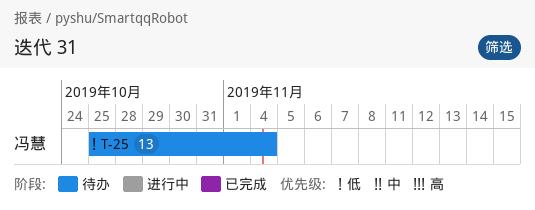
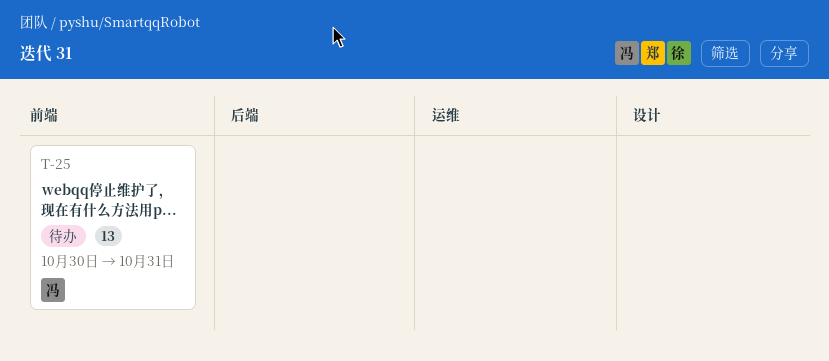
T-25, start: Oct 25 -> Oct 30
T-25, due: Nov 4 -> Oct 31

